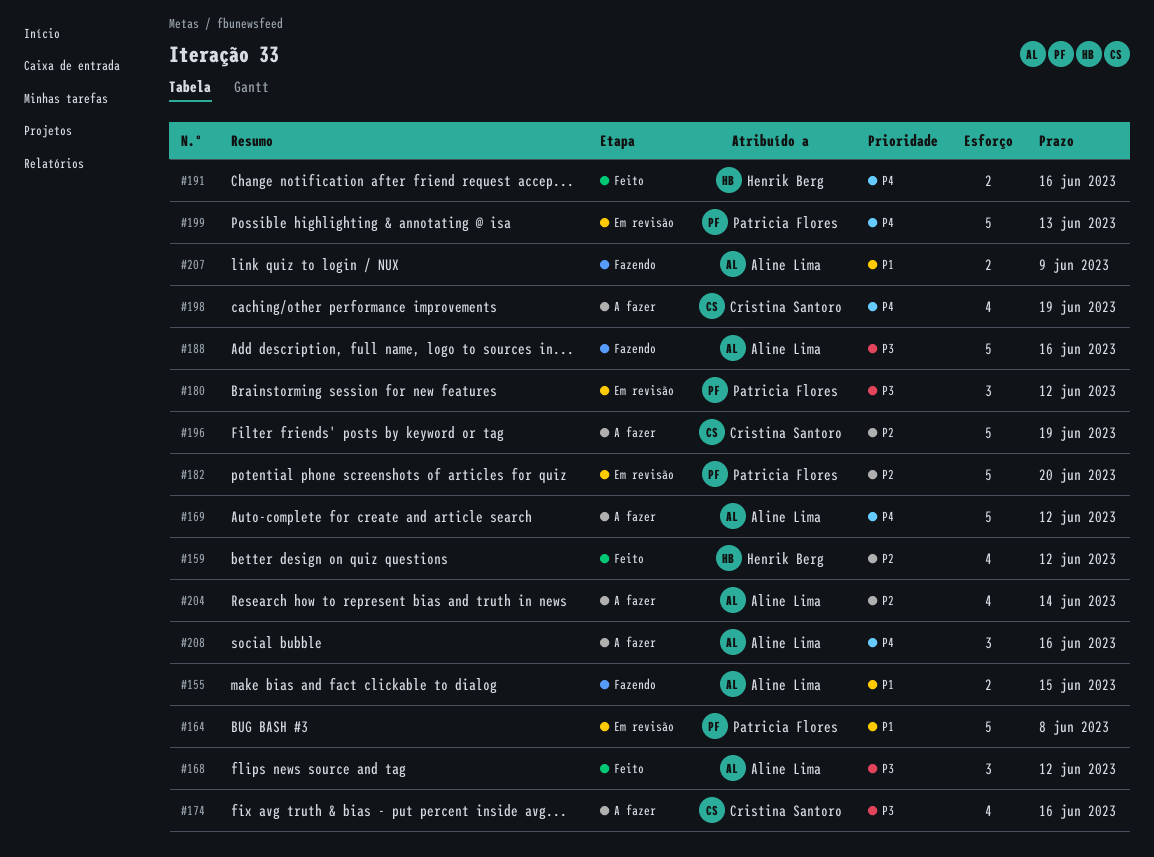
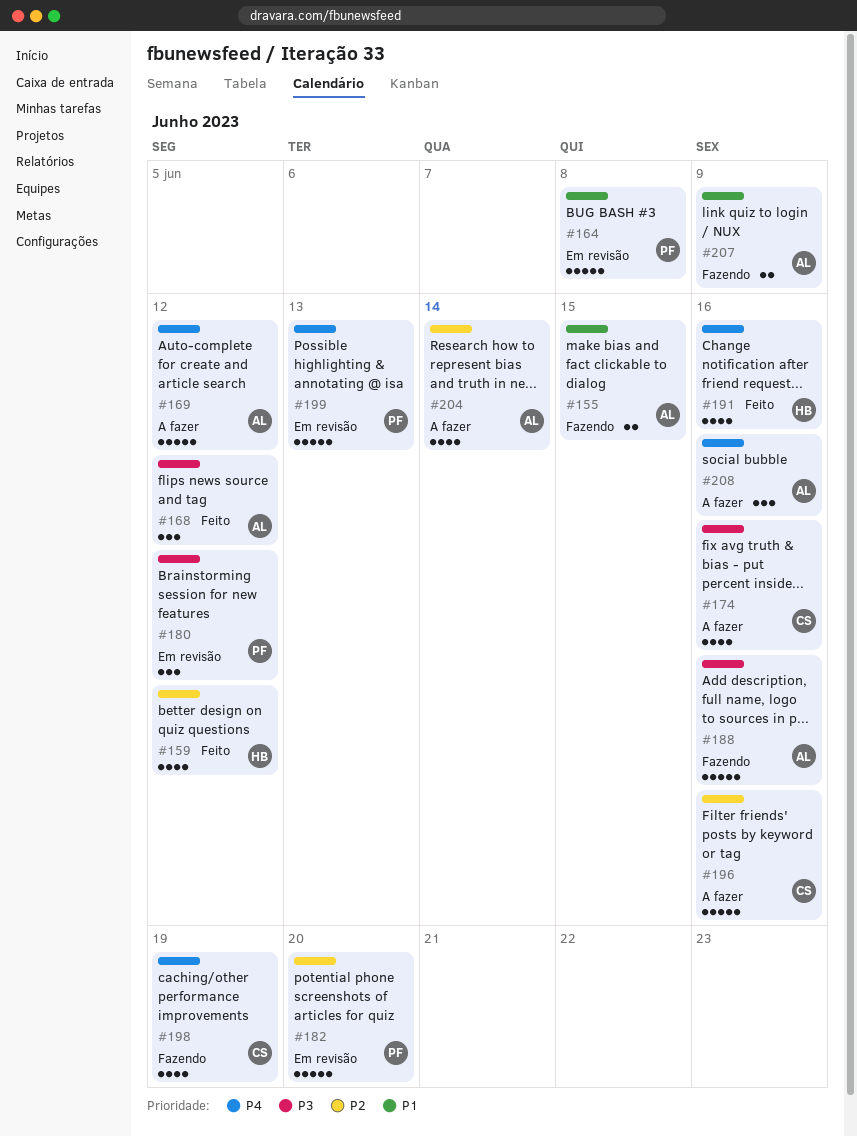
#191, estimate: 2 -> 4
#196, due: Jun 19 -> Jun 16
#198, status: A fazer -> Fazendo

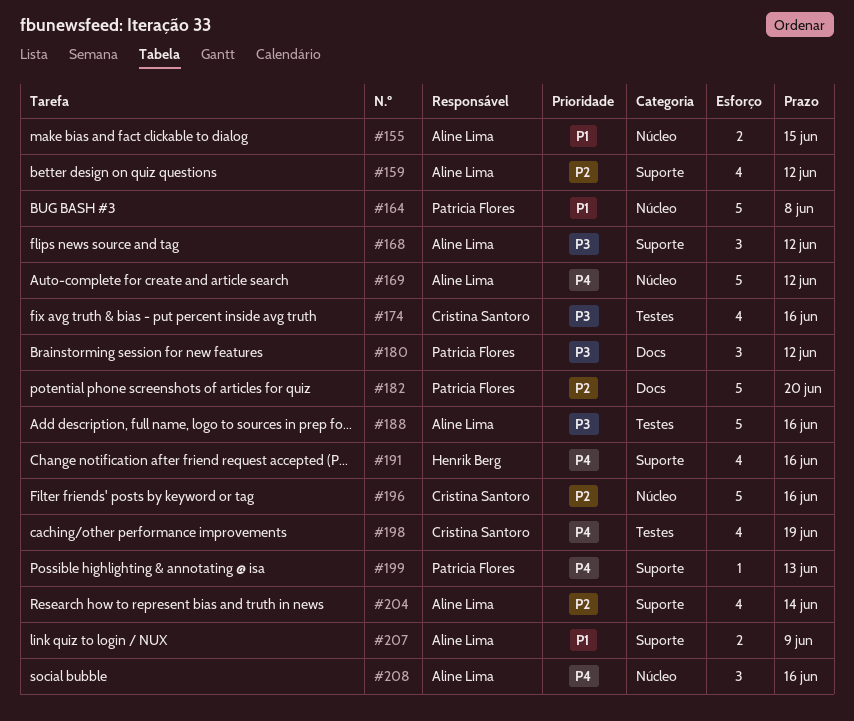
#159, owner: Henrik Berg -> Aline Lima
#199, estimate: 5 -> 1

